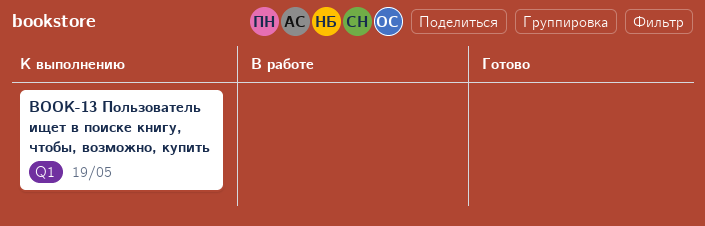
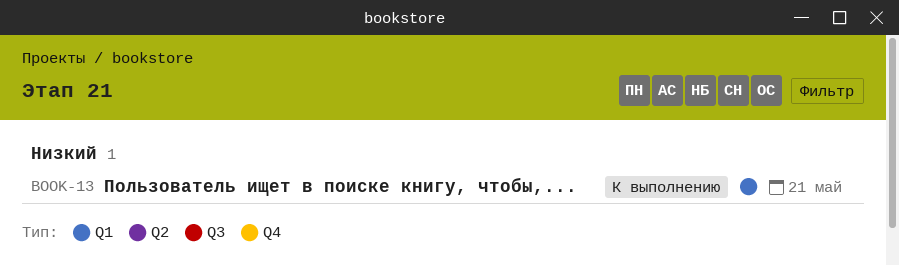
BOOK-13, due: May 19 -> May 21

